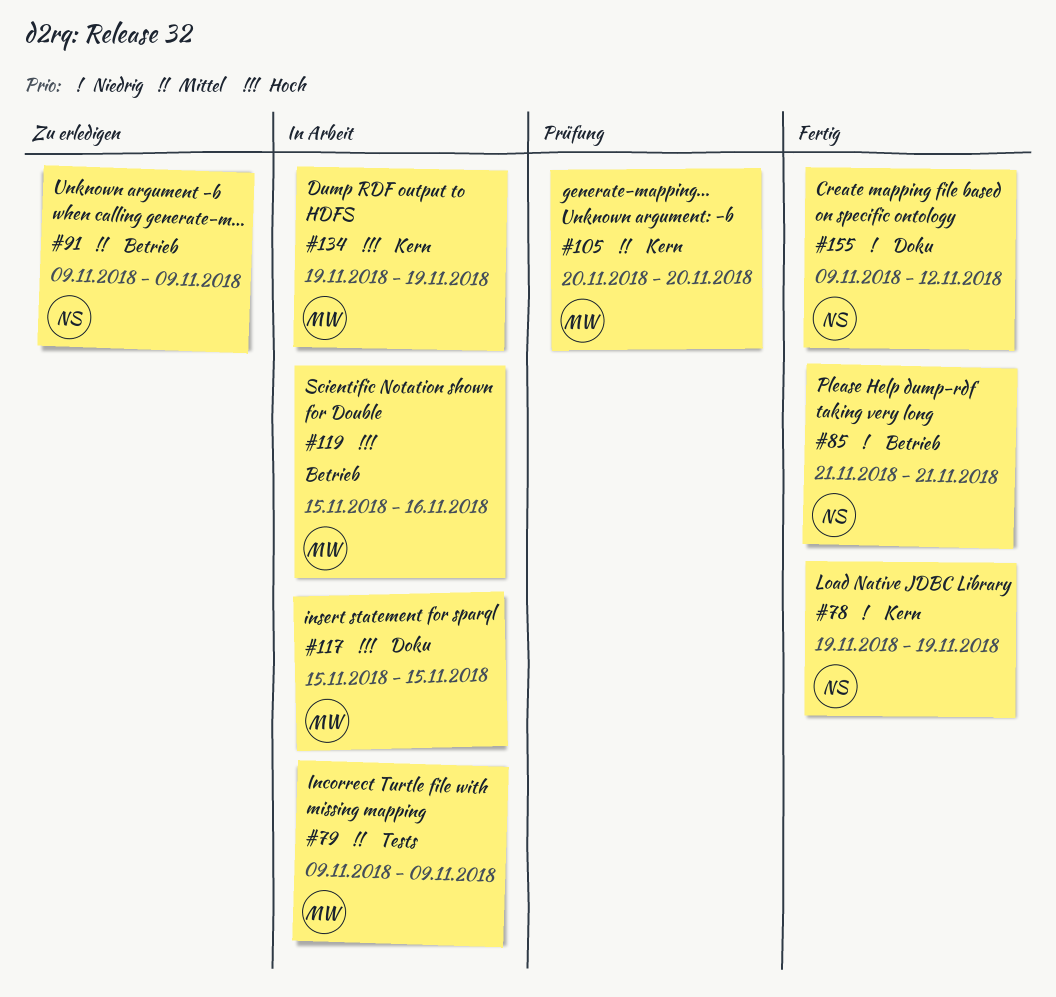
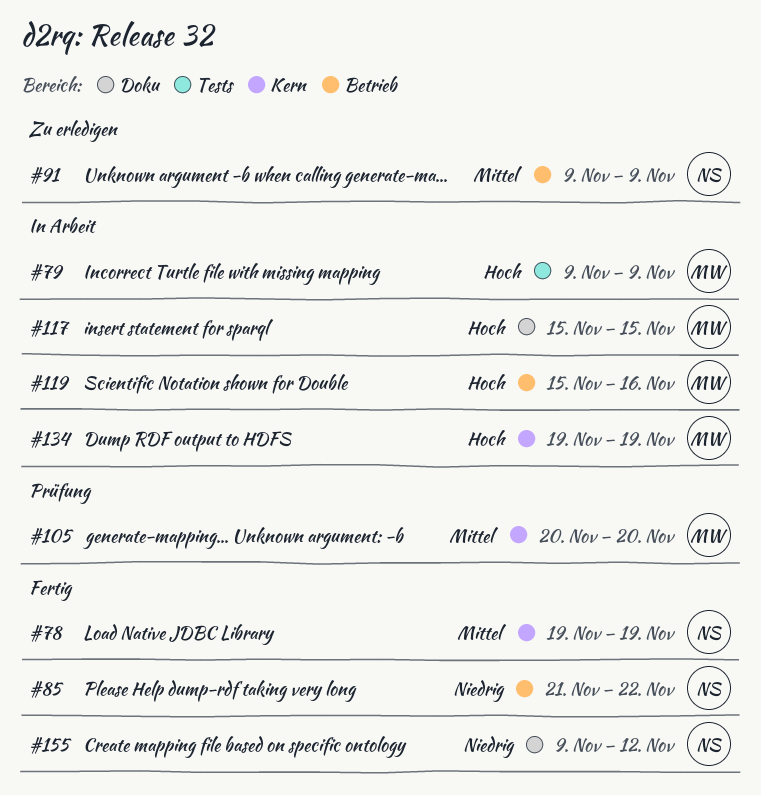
#78, priority: Niedrig -> Mittel
#79, priority: Mittel -> Hoch
#85, due: Nov 21 -> Nov 22

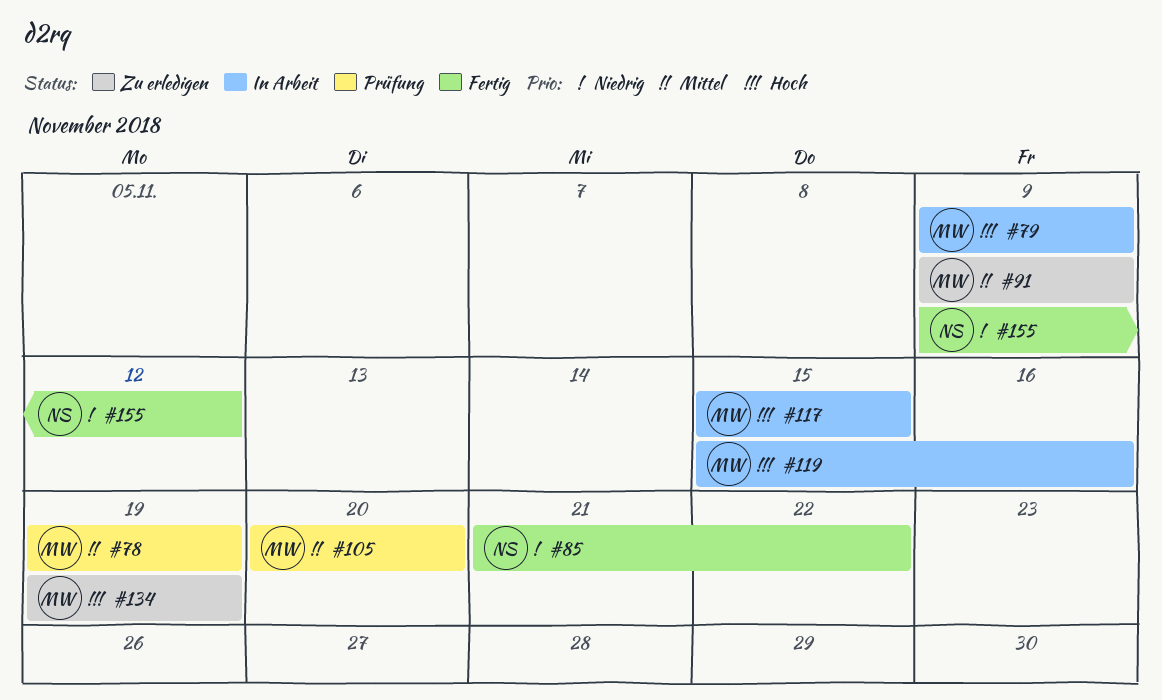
#78, status: Fertig -> Prüfung
#78, owner: NS -> MW
#91, owner: NS -> MW
#134, status: In Arbeit -> Zu erledigen

